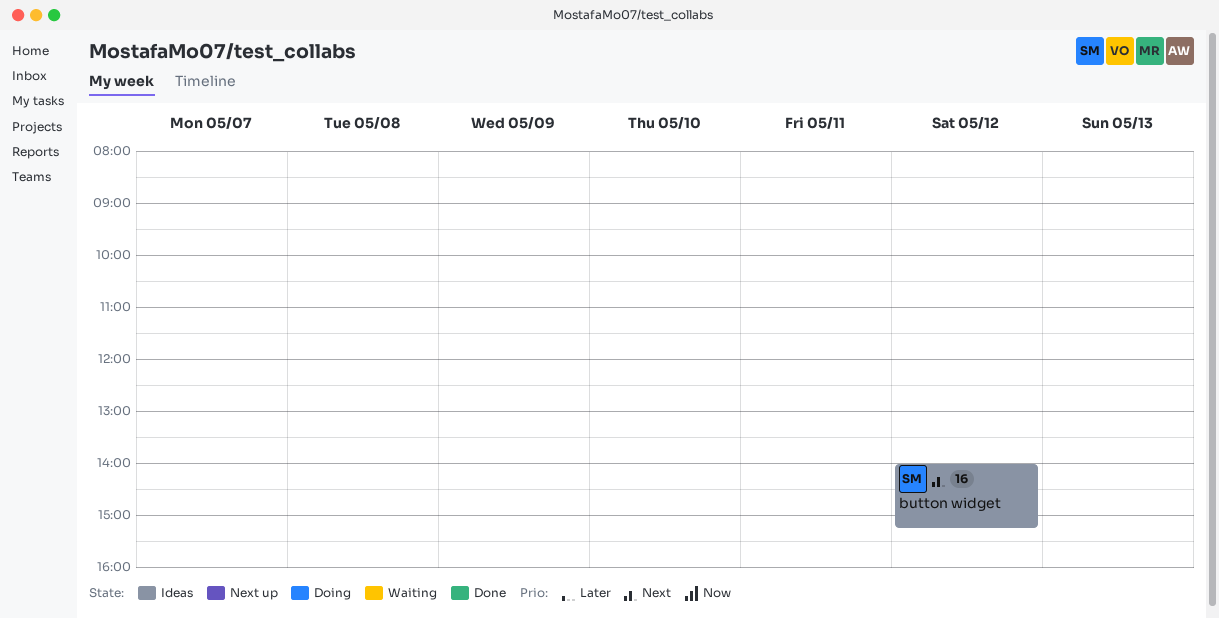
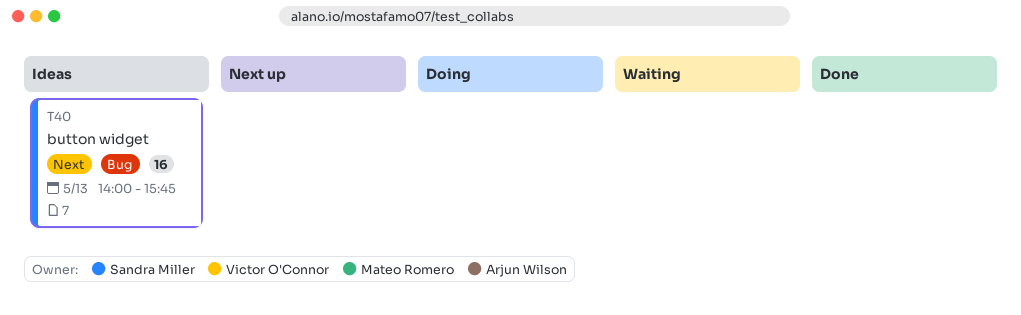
button widget, day: May 12 -> May 13
button widget, ends: 15:15 -> 15:45

